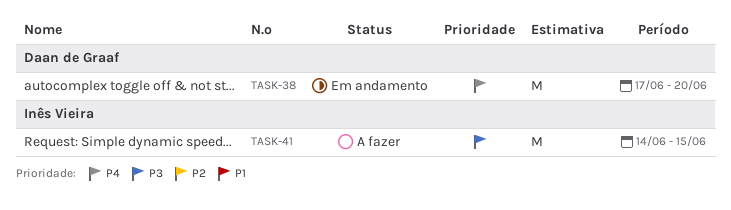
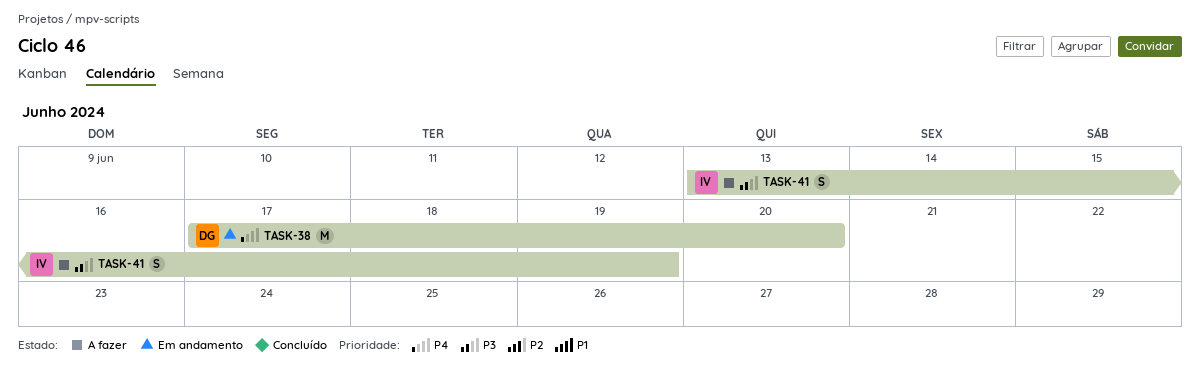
TASK-41, estimate: M -> S
TASK-41, start: Jun 14 -> Jun 13
TASK-41, due: Jun 15 -> Jun 19

